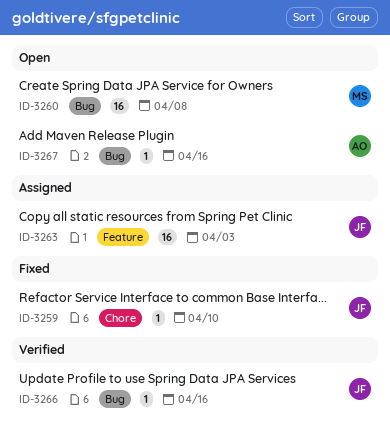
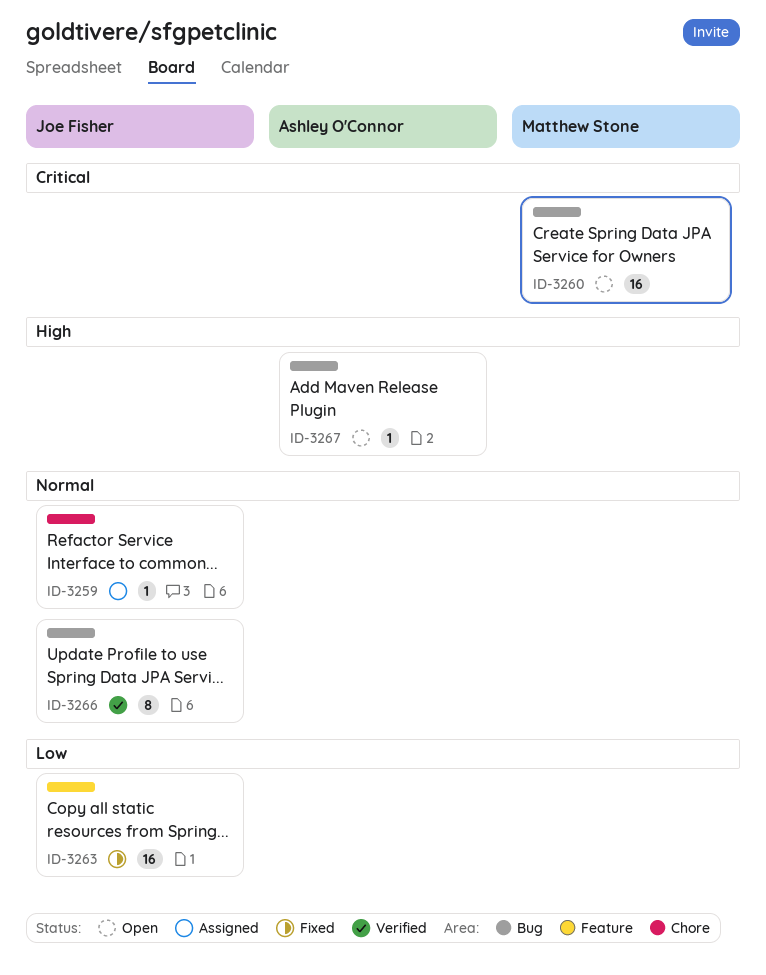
ID-3259, status: Fixed -> Assigned
ID-3263, status: Assigned -> Fixed
ID-3266, estimate: 1 -> 8

